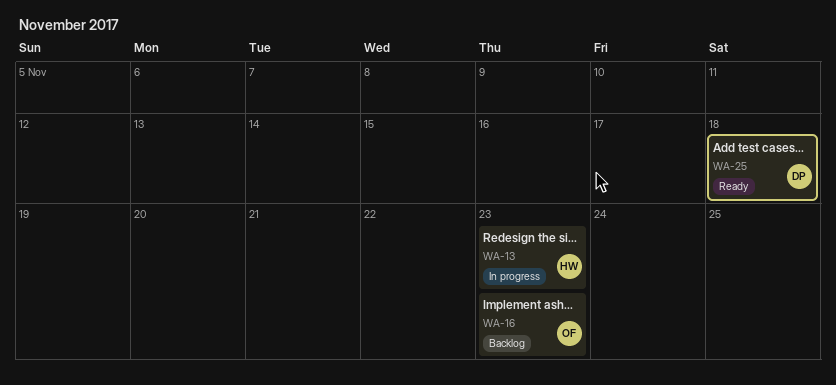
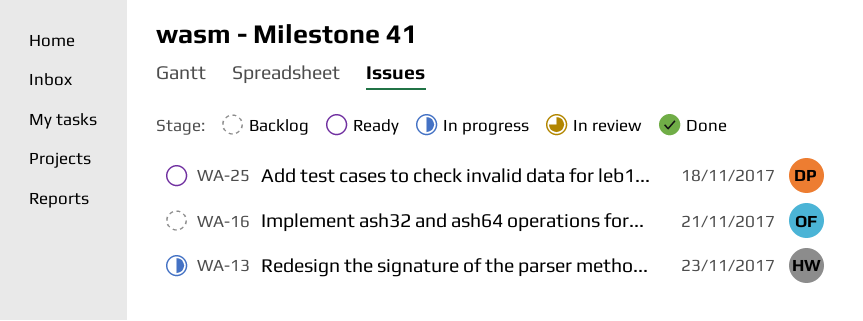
WA-16, due: Nov 23 -> Nov 21

